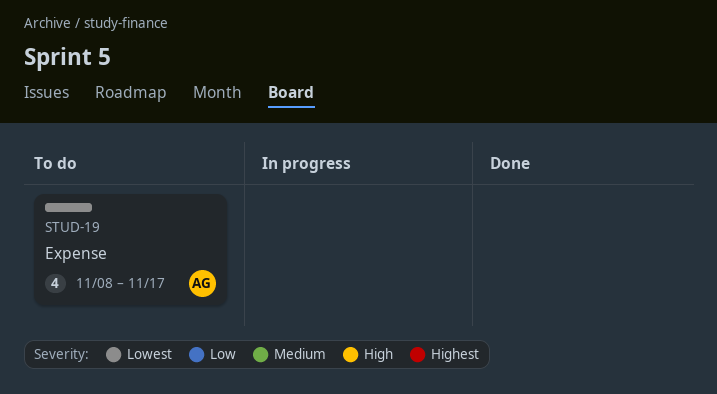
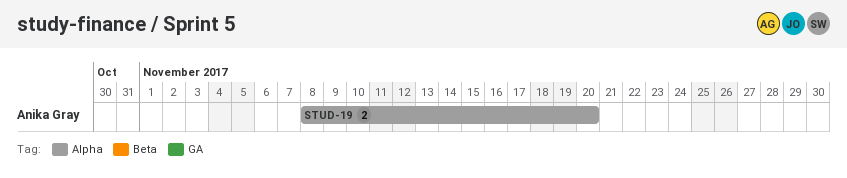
STUD-19, estimate: 4 -> 2
STUD-19, due: Nov 17 -> Nov 20

